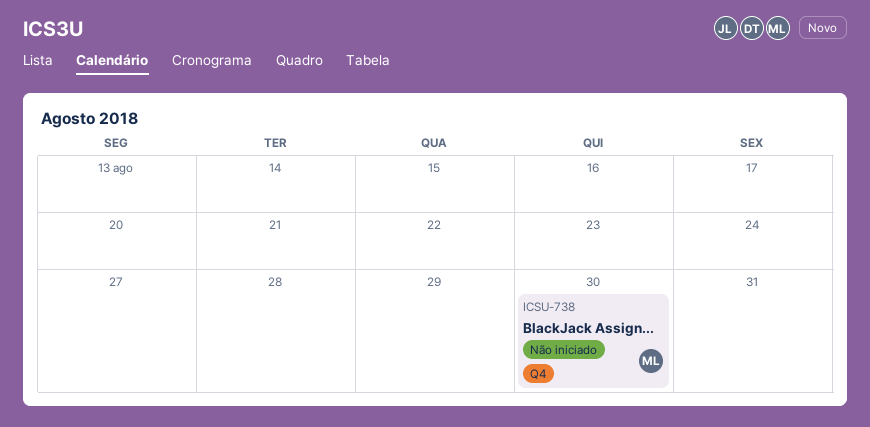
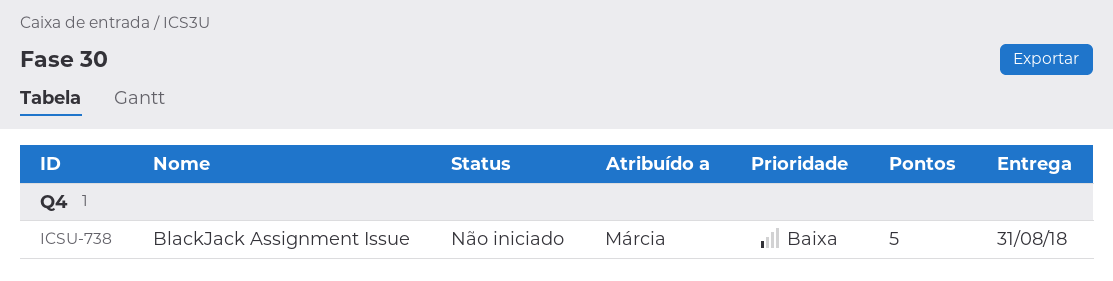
ICSU-738, due: Aug 30 -> Aug 31

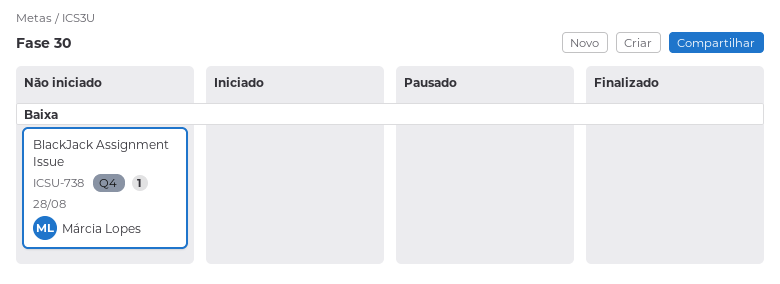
ICSU-738, estimate: 5 -> 1
ICSU-738, due: Aug 31 -> Aug 28

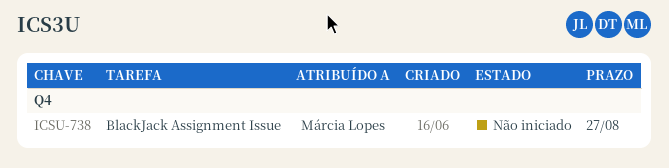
ICSU-738, due: Aug 28 -> Aug 27

